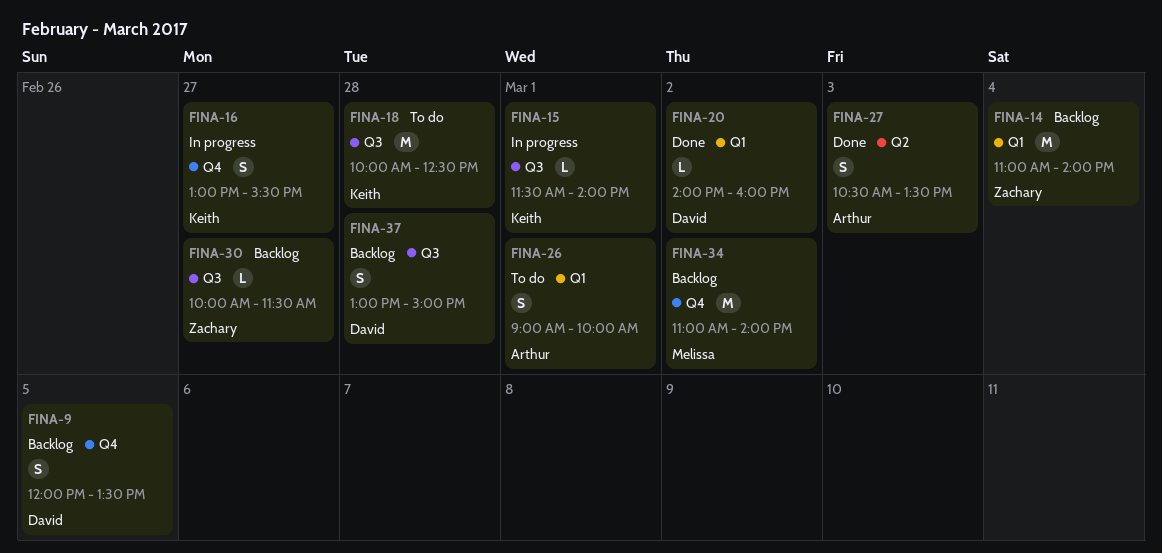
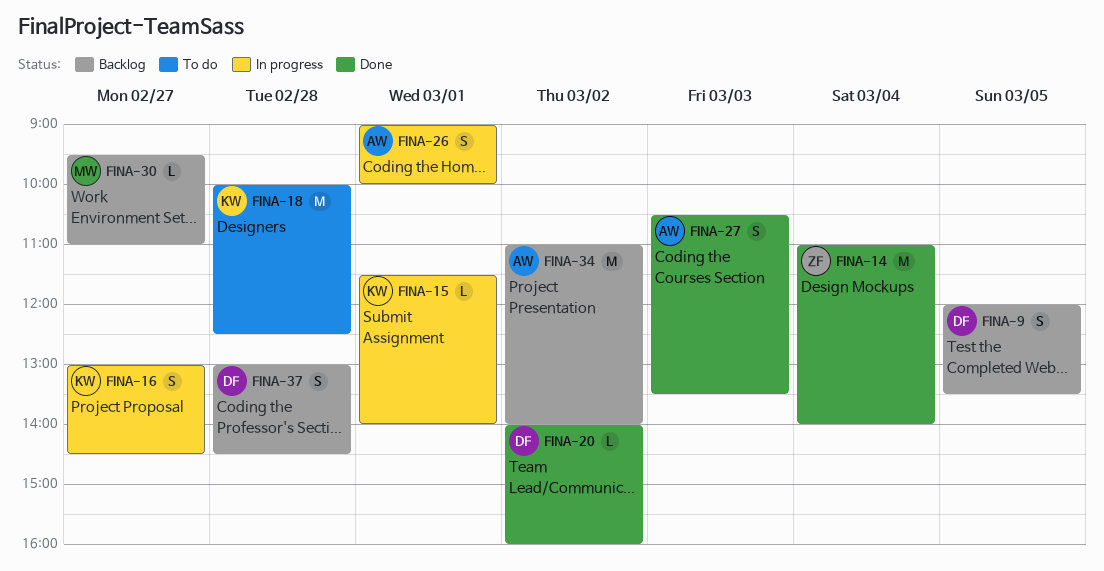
FINA-14, status: Backlog -> Done
FINA-16, ends: 15:30 -> 14:30
FINA-26, status: To do -> In progress
FINA-30, owner: Zachary -> Melissa
FINA-30, begins: 10:00 -> 09:30
FINA-30, ends: 11:30 -> 11:00
FINA-34, owner: Melissa -> Arthur
FINA-37, ends: 15:00 -> 14:30

